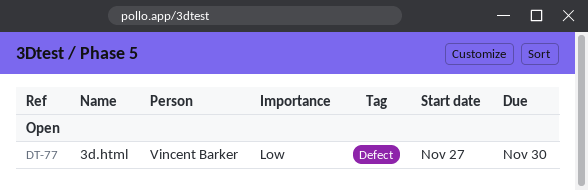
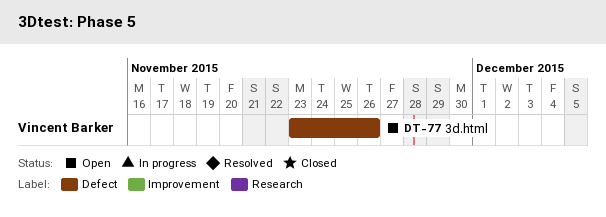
DT-77, start: Nov 27 -> Nov 23
DT-77, due: Nov 30 -> Nov 26

